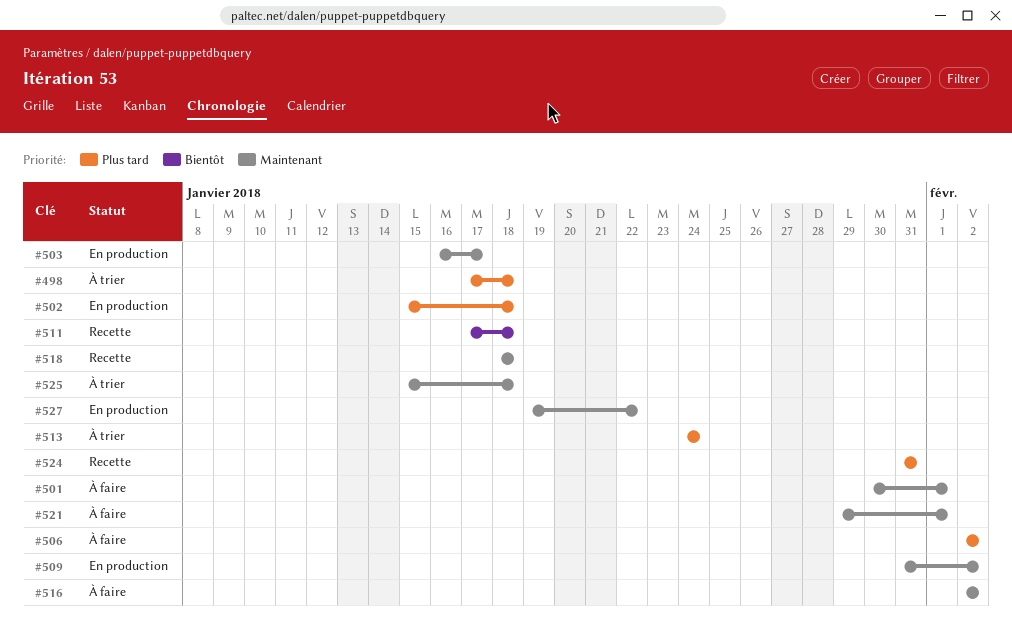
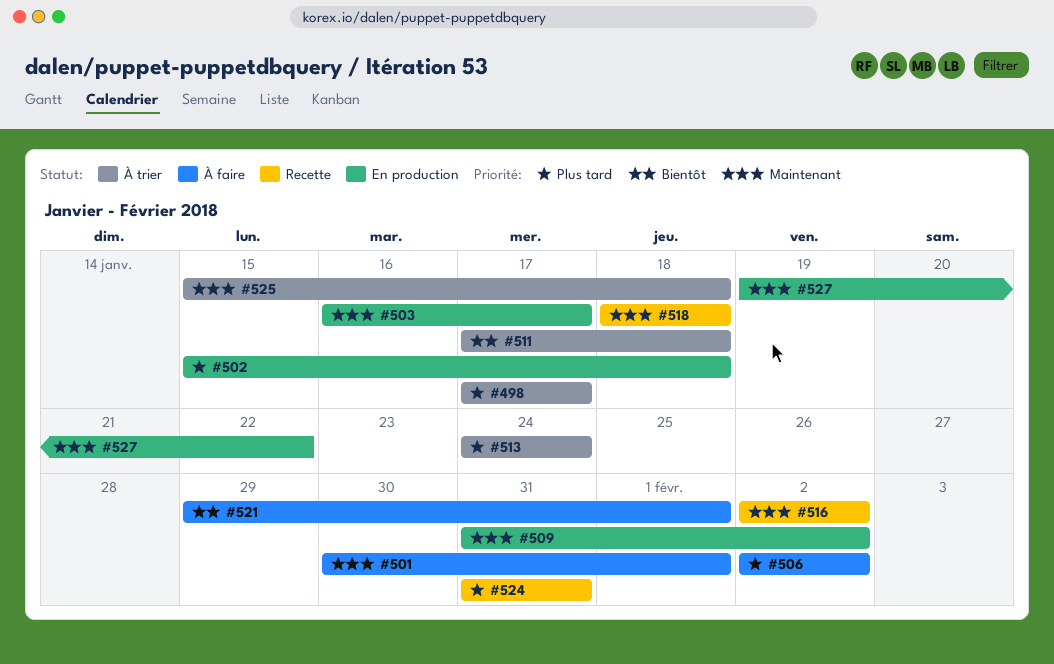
#498, due: Jan 18 -> Jan 17
#511, status: Recette -> À trier
#516, status: À faire -> Recette
#521, priority: Maintenant -> Bientôt

